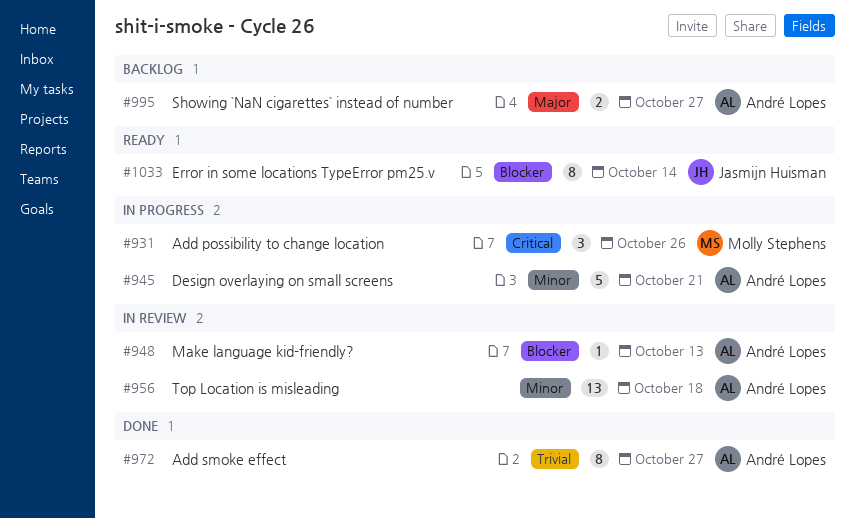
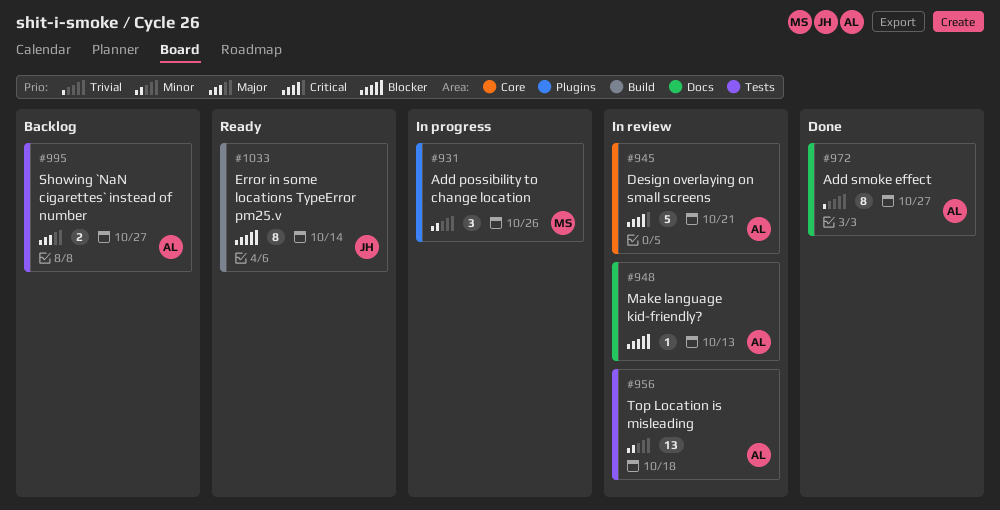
#931, priority: Critical -> Minor
#945, status: In progress -> In review
#945, priority: Minor -> Critical

